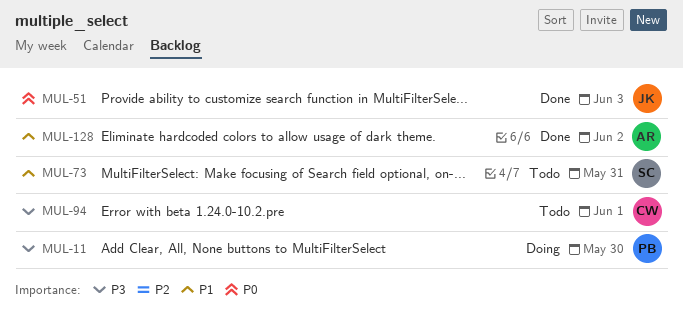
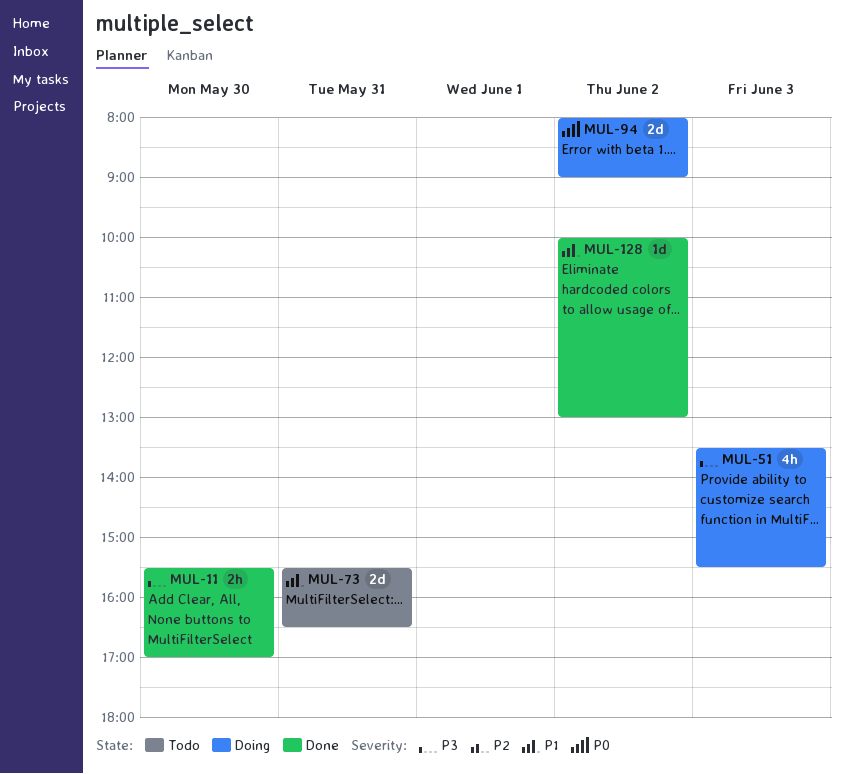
MUL-11, status: Doing -> Done
MUL-51, status: Done -> Doing
MUL-51, priority: P0 -> P3
MUL-94, status: Todo -> Doing
MUL-94, priority: P3 -> P0
MUL-94, day: Jun 1 -> Jun 2

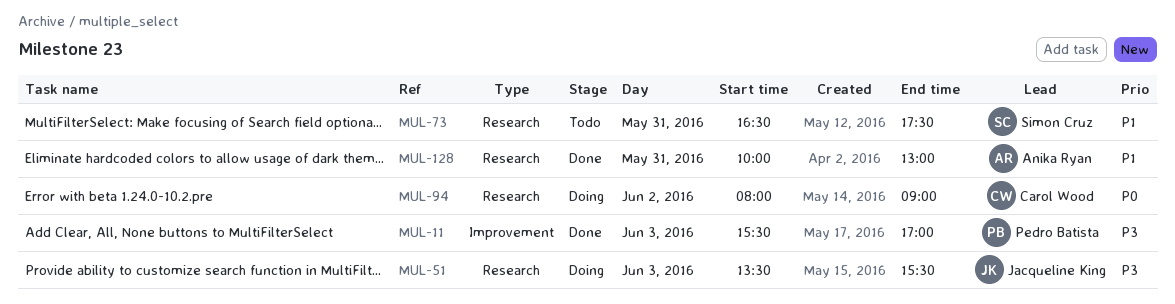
MUL-11, day: May 30 -> Jun 3
MUL-73, begins: 15:30 -> 16:30
MUL-73, ends: 16:30 -> 17:30
MUL-128, day: Jun 2 -> May 31

